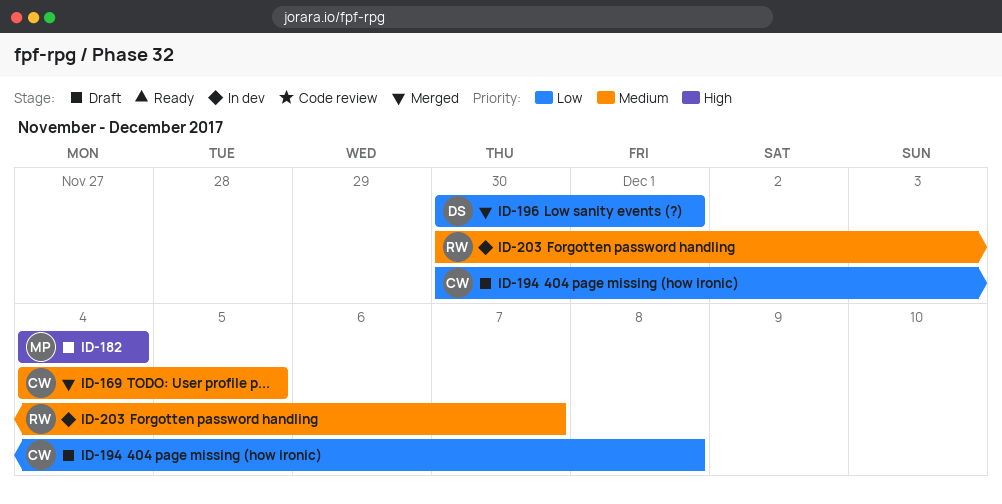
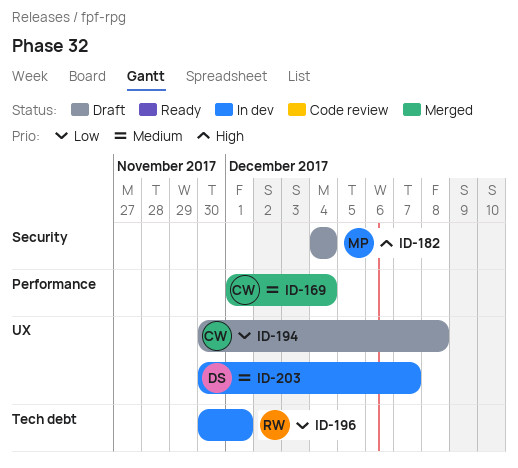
ID-169, start: Dec 4 -> Dec 1
ID-169, due: Dec 5 -> Dec 4
ID-196, status: Merged -> In dev
ID-196, owner: DS -> RW
ID-203, owner: RW -> DS

